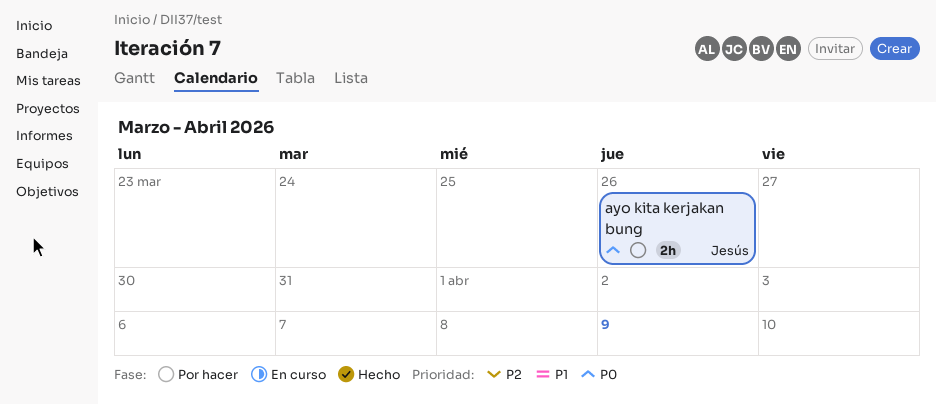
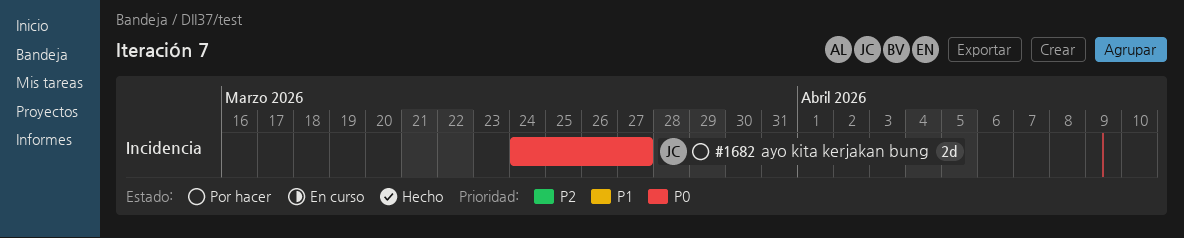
ayo kita kerjakan bung, estimate: 2h -> 2d
ayo kita kerjakan bung, due: Mar 26 -> Mar 27

